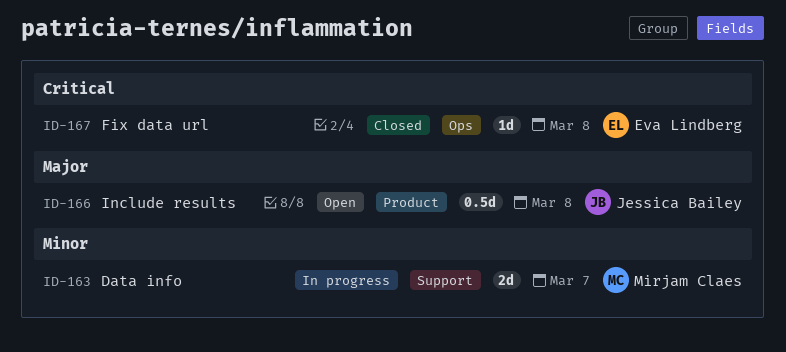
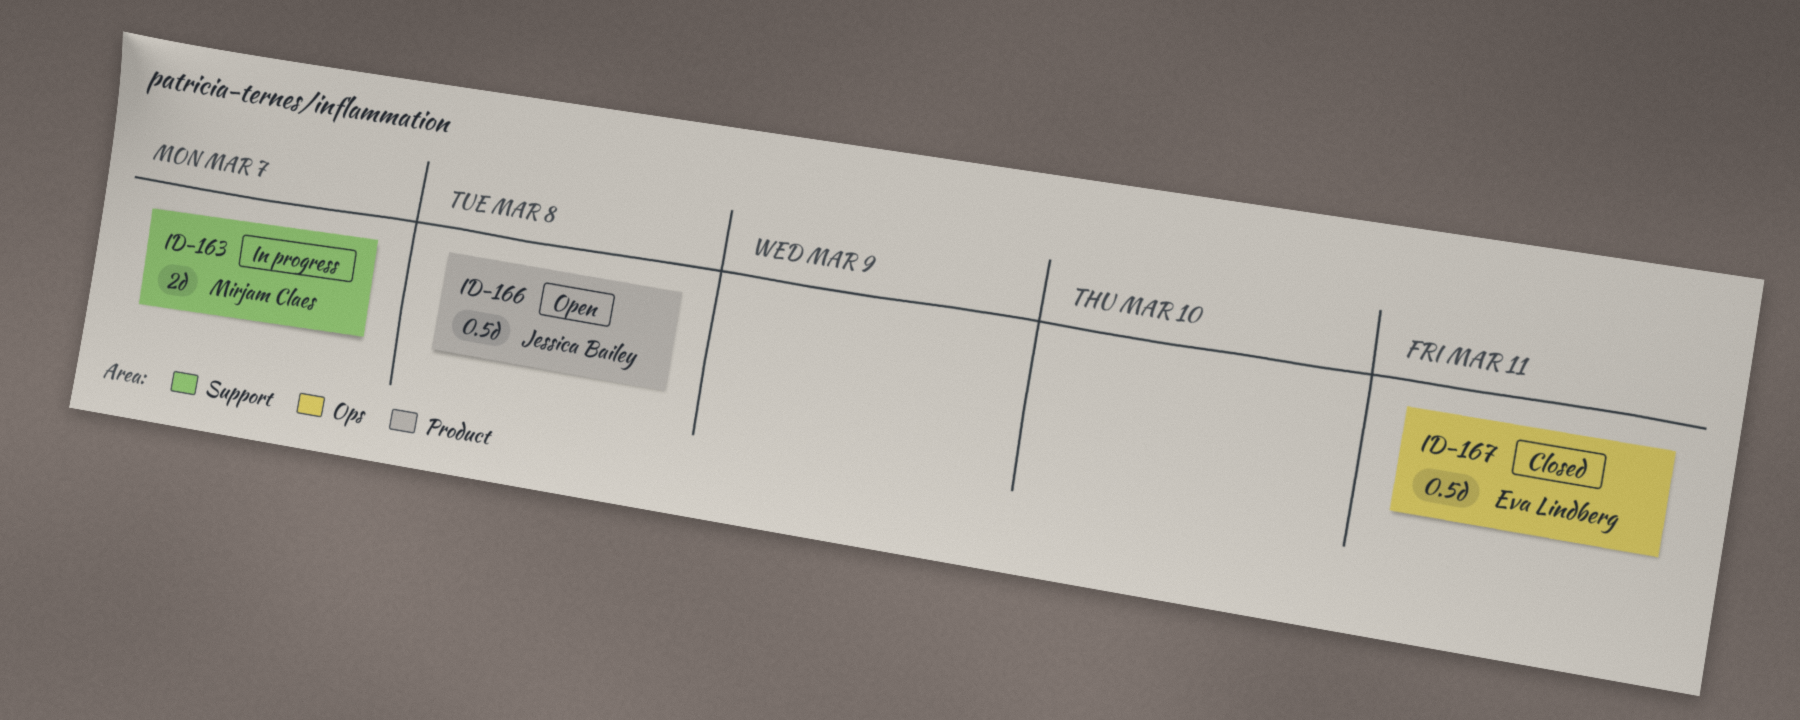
ID-167, estimate: 1d -> 0.5d
ID-167, due: Mar 8 -> Mar 11

